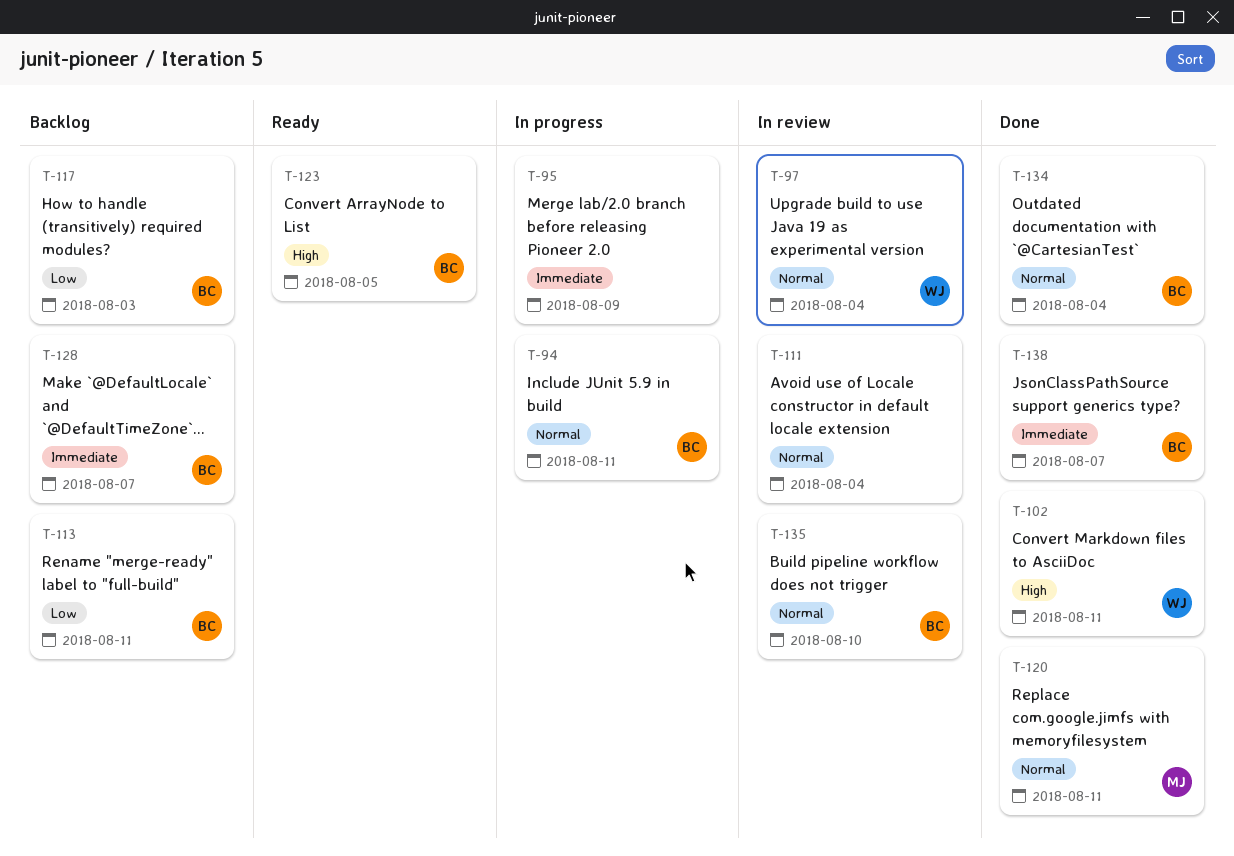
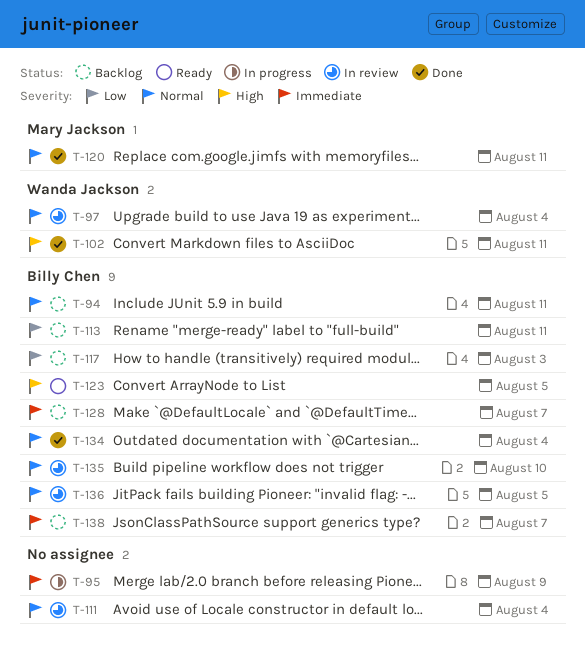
T-94, status: In progress -> Backlog
T-136: none -> present
T-138, status: Done -> Backlog

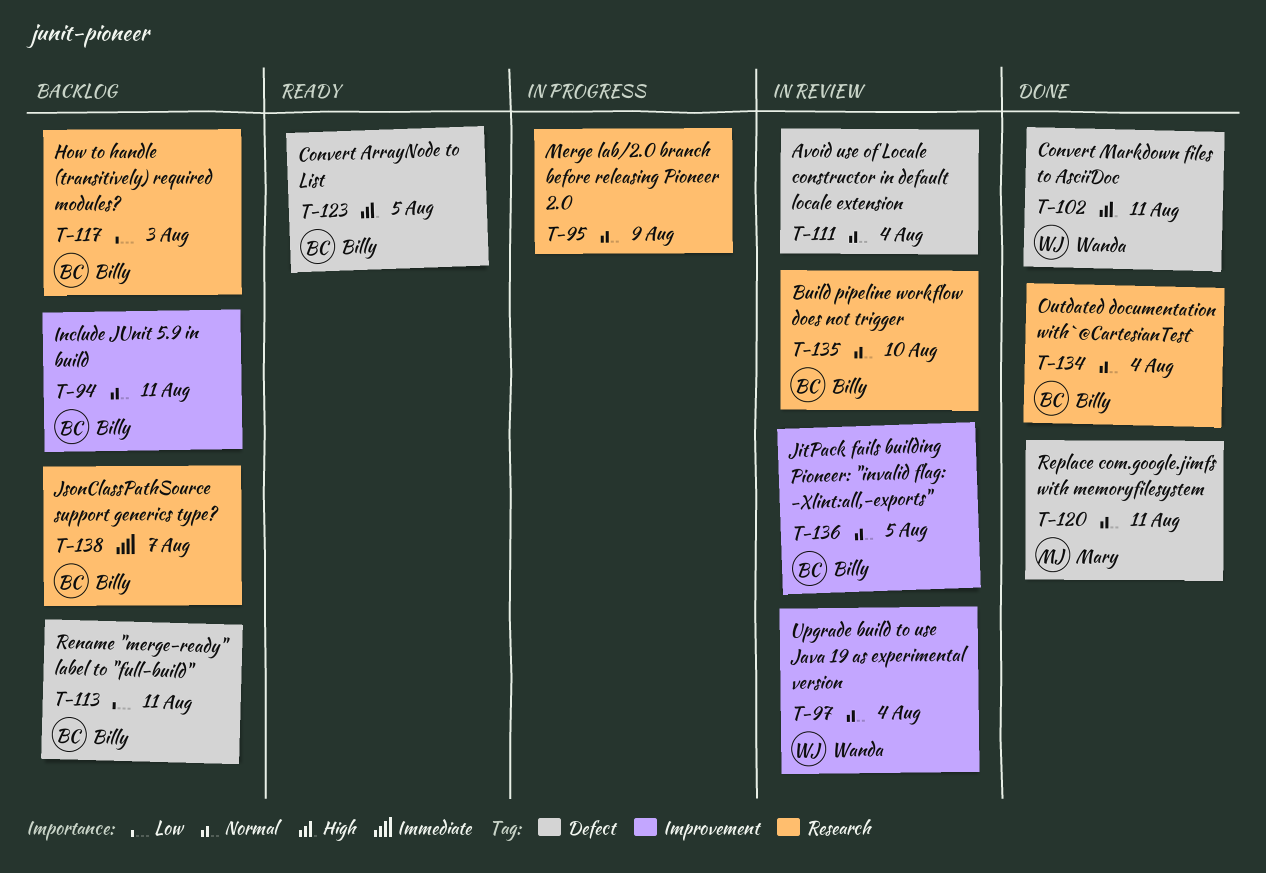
T-95, priority: Immediate -> Normal
T-128: present -> none

